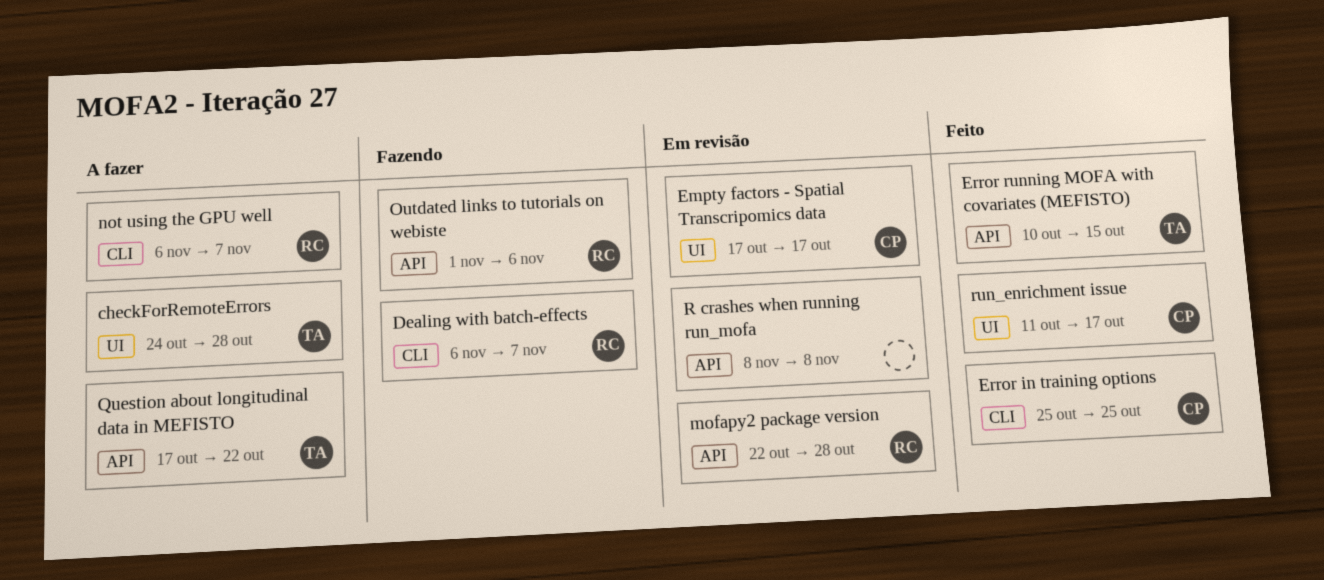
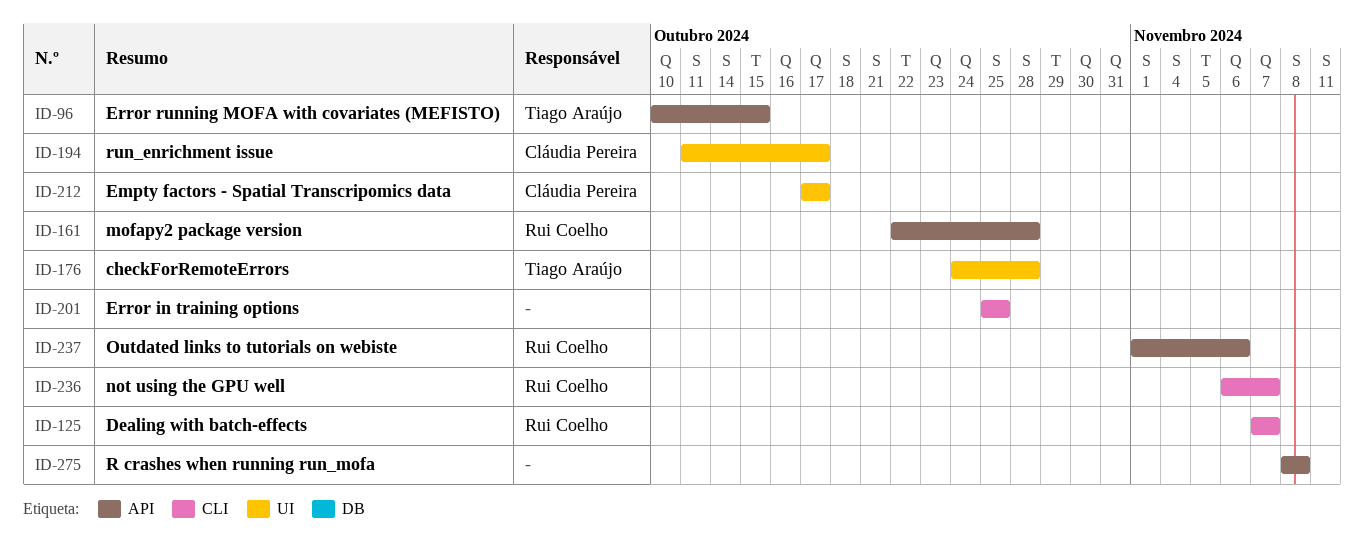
Dealing with batch-effects, start: Nov 6 -> Nov 7
Error in training options, owner: Cláudia Pereira -> none
Question about longitudinal data in MEFISTO: present -> none

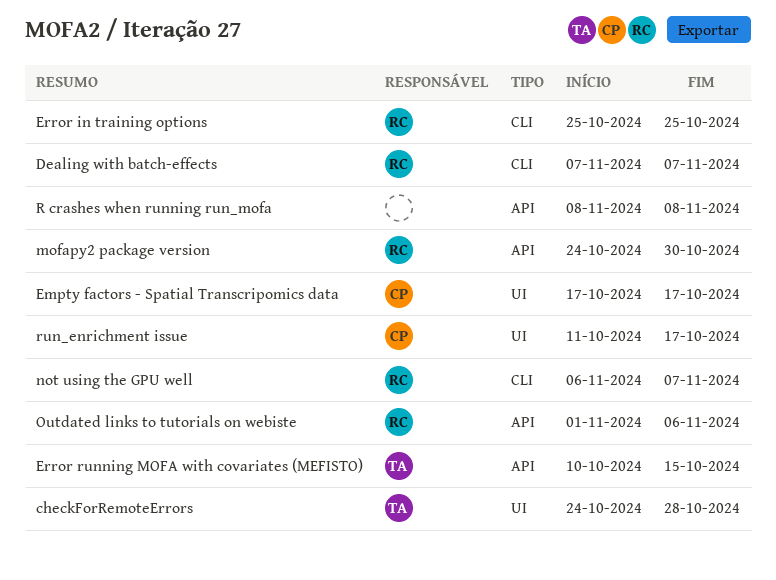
Error in training options, owner: none -> Rui Coelho
mofapy2 package version, start: Oct 22 -> Oct 24
mofapy2 package version, due: Oct 28 -> Oct 30

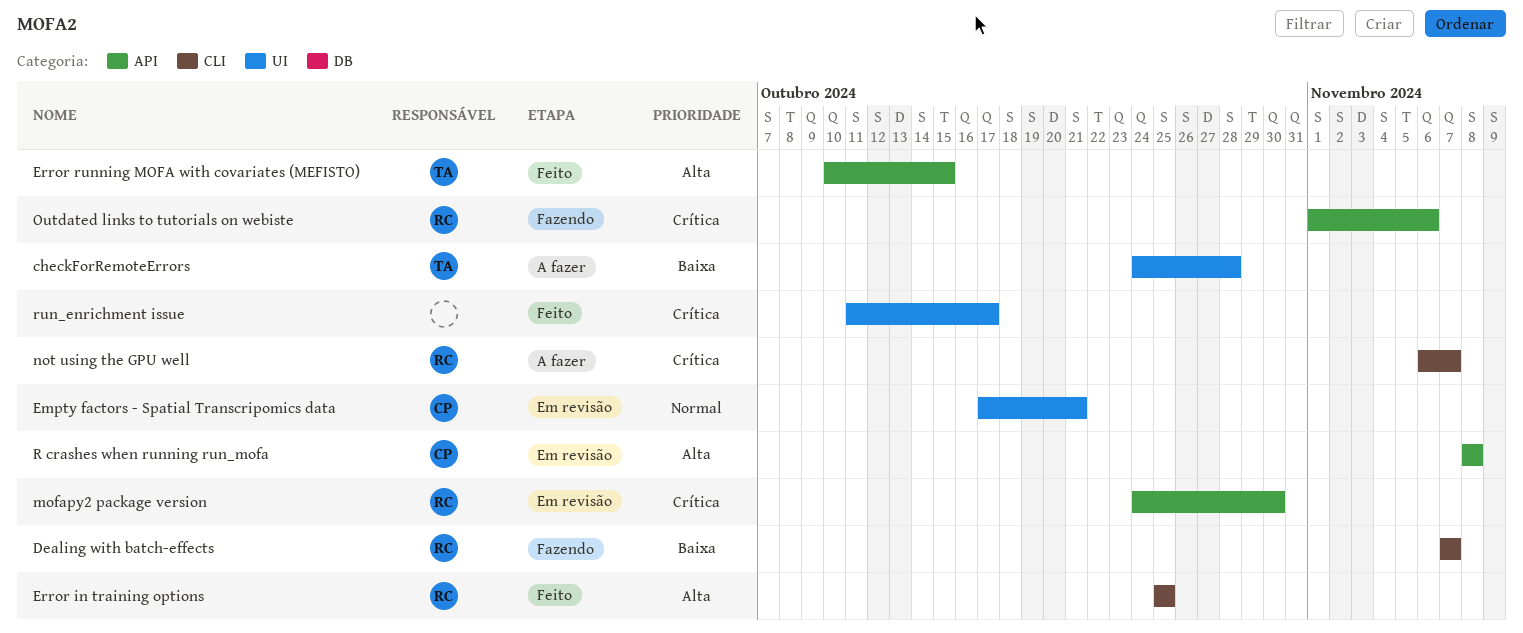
Empty factors - Spatial Transcripomics data, due: Oct 17 -> Oct 21
R crashes when running run_mofa, owner: none -> CP
run_enrichment issue, owner: CP -> none

